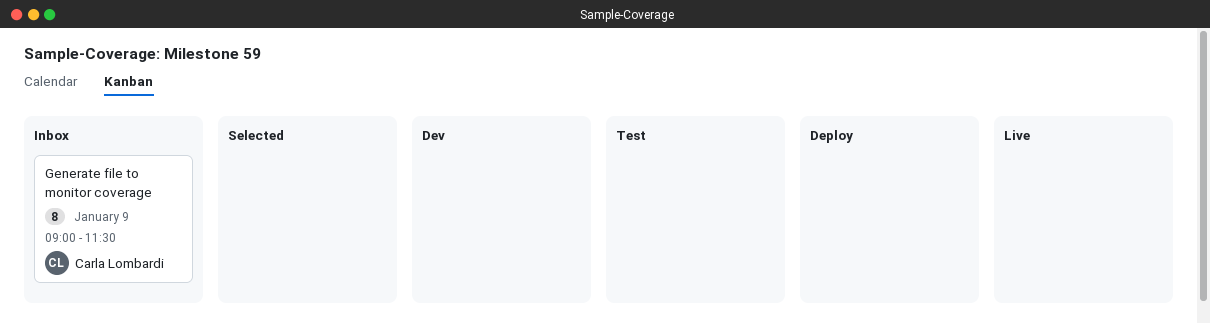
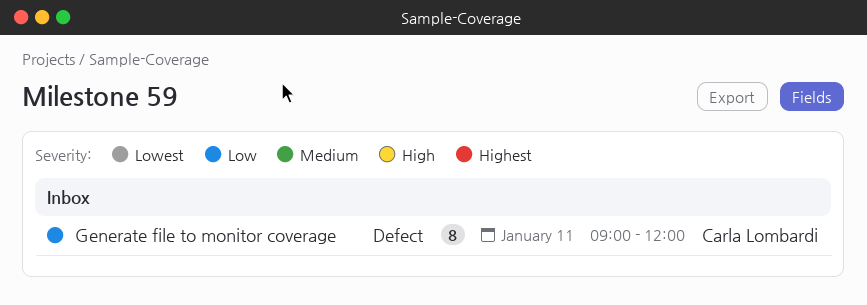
Generate file to monitor coverage, day: Jan 9 -> Jan 11
Generate file to monitor coverage, ends: 11:30 -> 12:00

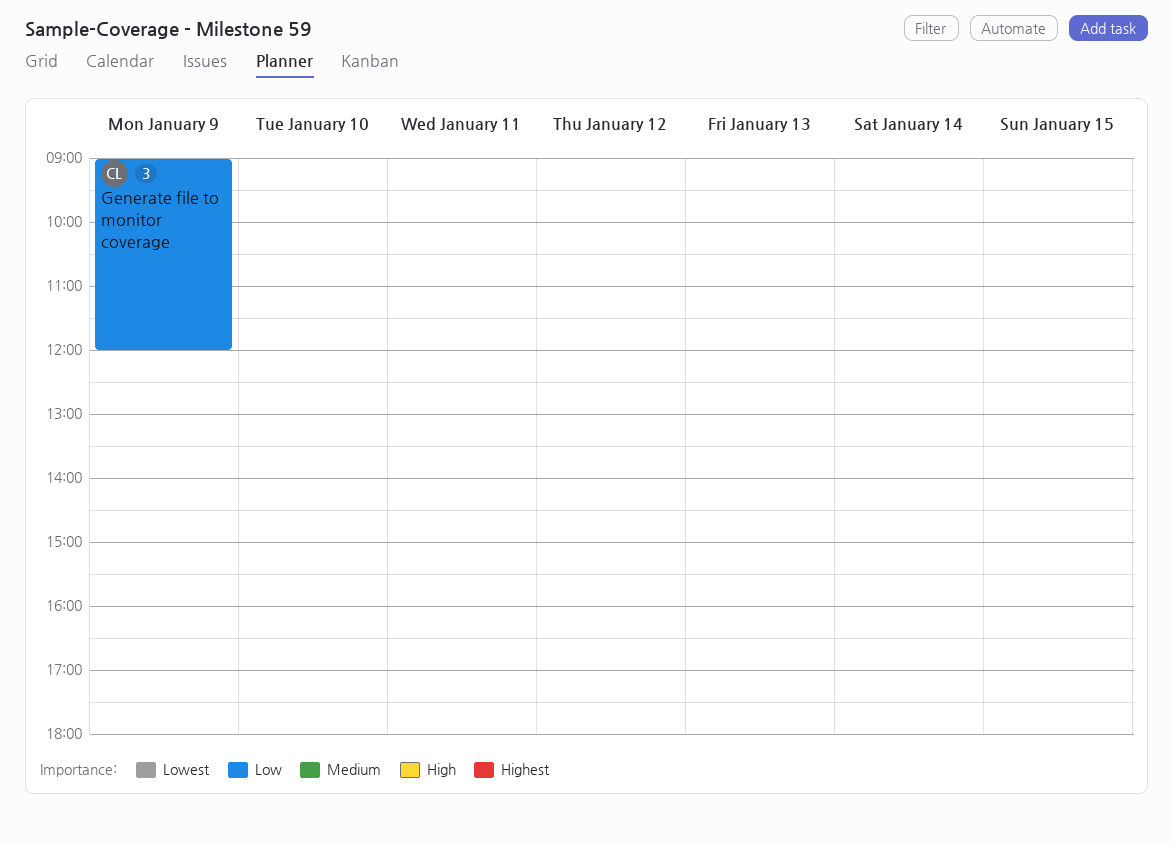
Generate file to monitor coverage, estimate: 8 -> 3
Generate file to monitor coverage, day: Jan 11 -> Jan 9

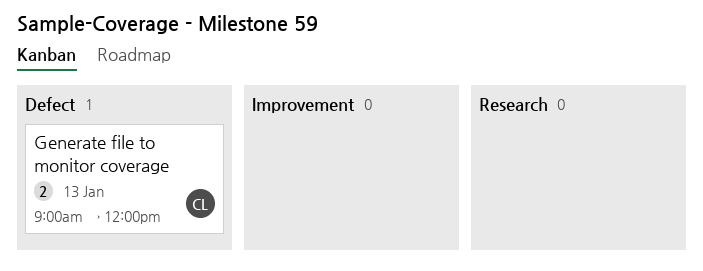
Generate file to monitor coverage, estimate: 3 -> 2
Generate file to monitor coverage, day: Jan 9 -> Jan 13

